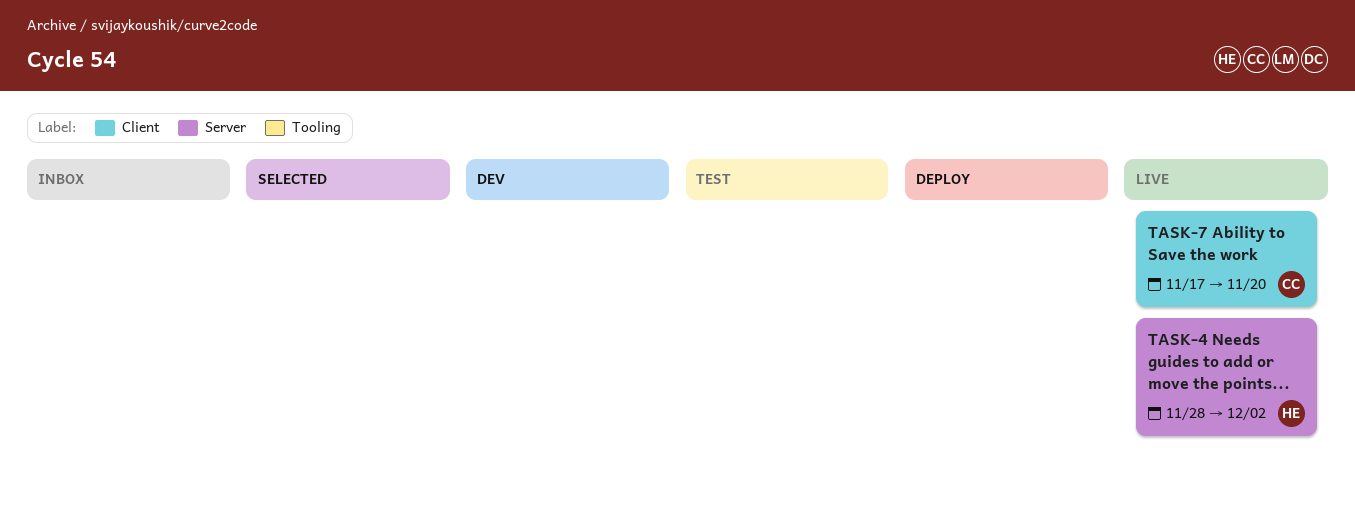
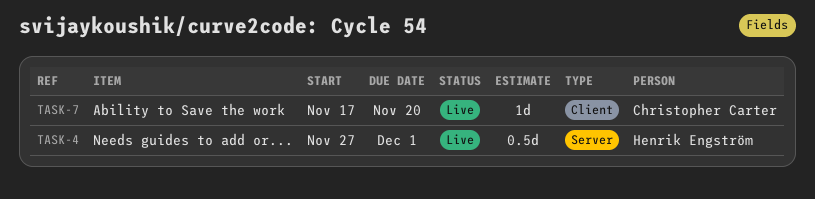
TASK-4, start: Nov 28 -> Nov 27
TASK-4, due: Dec 2 -> Dec 1

